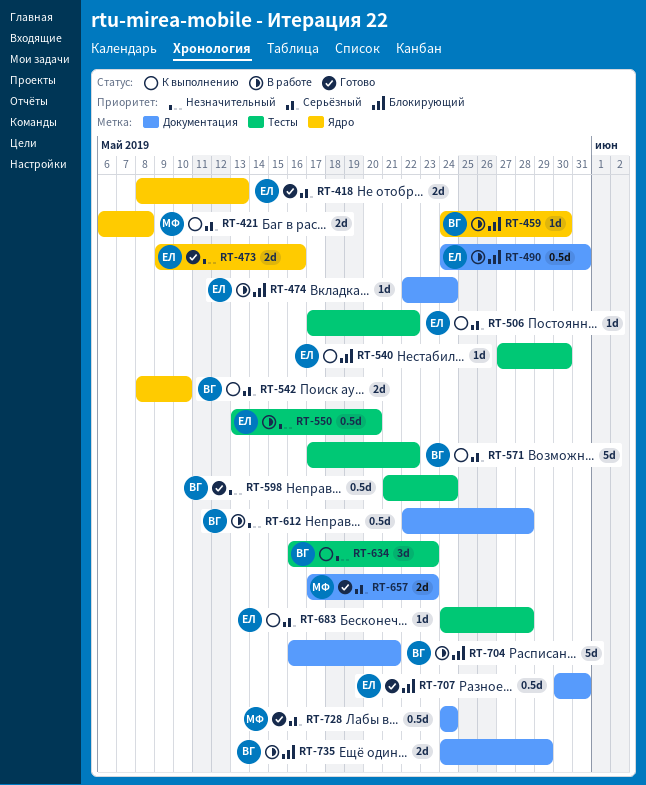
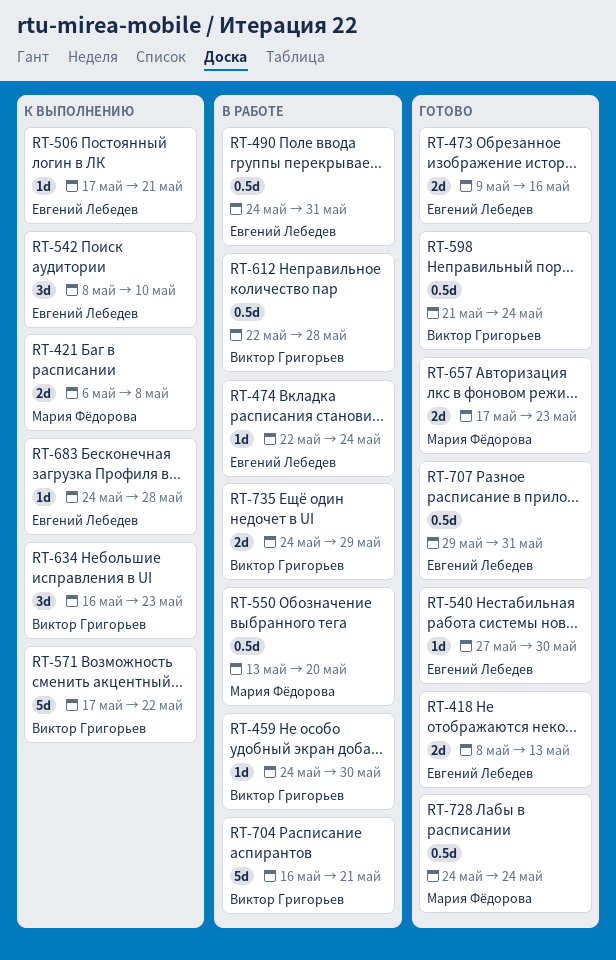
RT-506, due: May 22 -> May 21
RT-540, status: К выполнению -> Готово
RT-542, owner: Виктор Григорьев -> Евгений Лебедев
RT-542, estimate: 2d -> 3d
RT-550, owner: Евгений Лебедев -> Мария Фёдорова
RT-707, start: May 30 -> May 29

